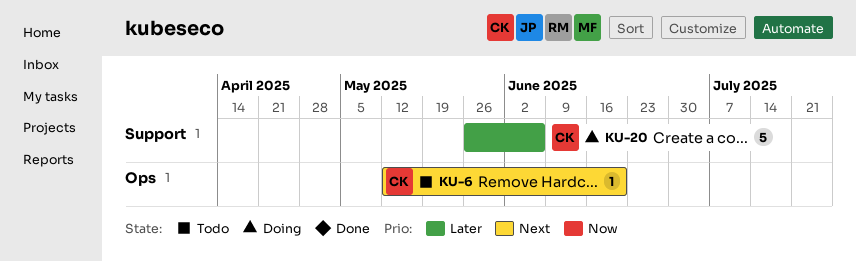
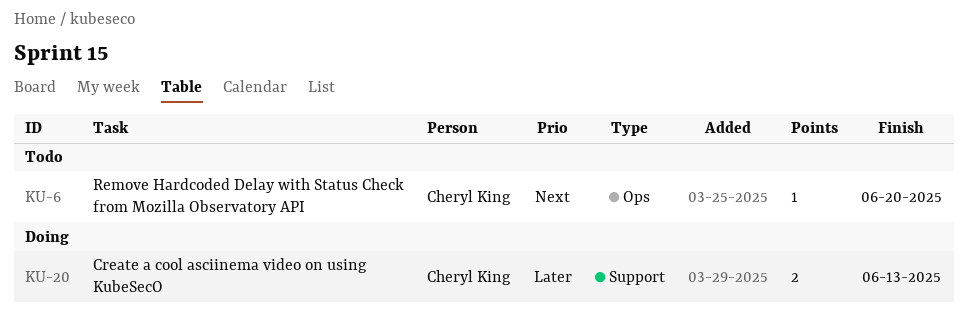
KU-20, estimate: 5 -> 2
KU-20, due: Jun 6 -> Jun 13

